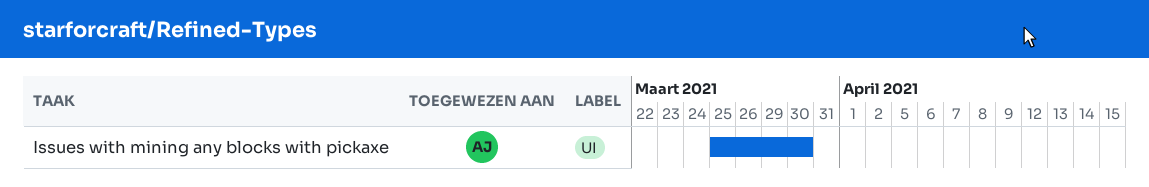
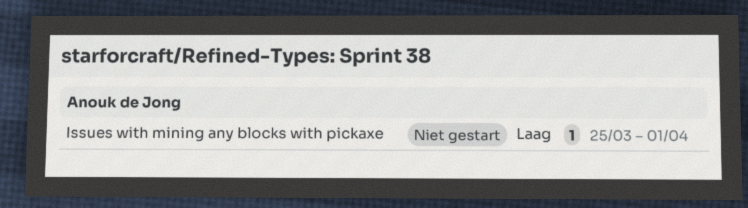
Issues with mining any blocks with pickaxe, due: Mar 30 -> Apr 1

